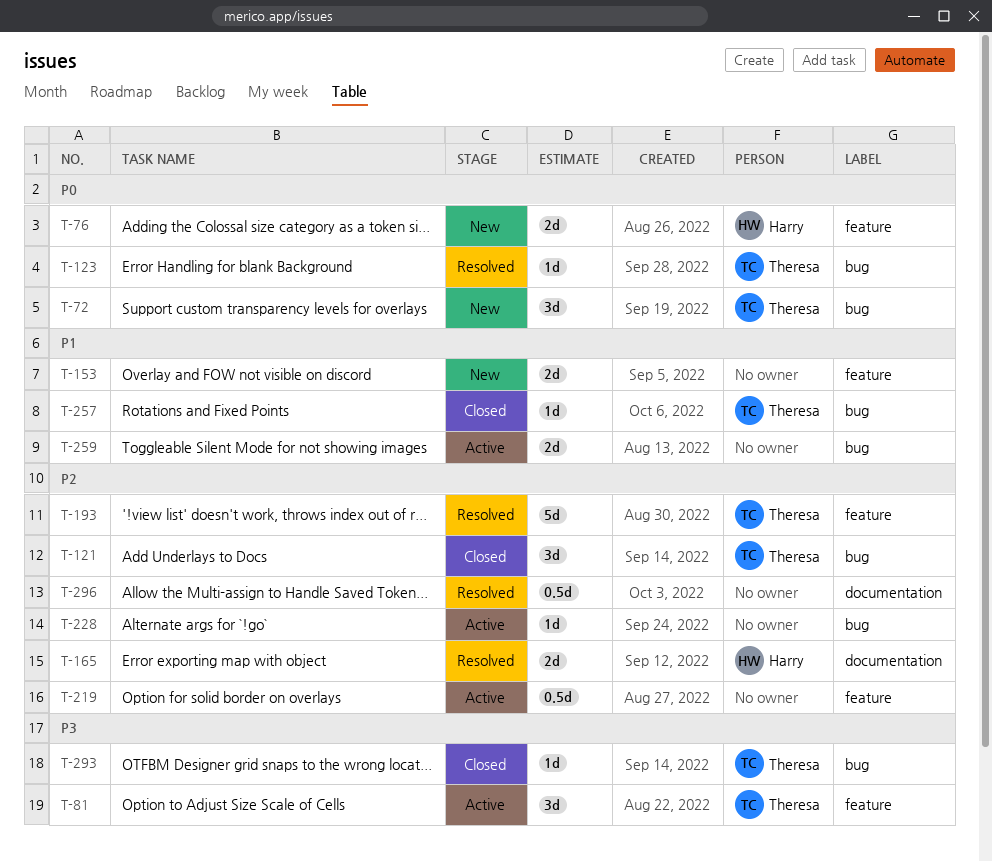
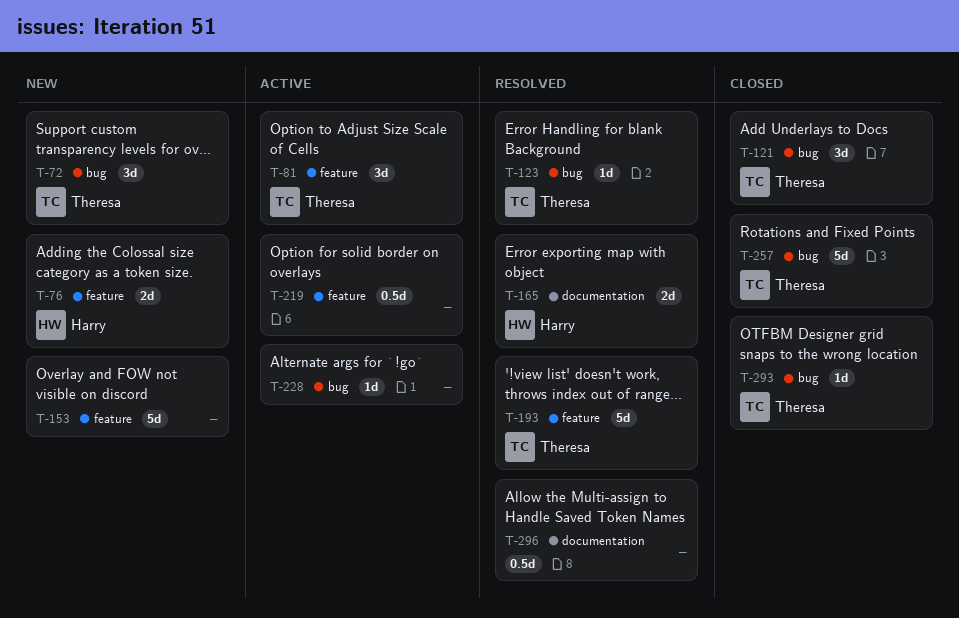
T-153, estimate: 2d -> 5d
T-257, estimate: 1d -> 5d
T-259: present -> none

